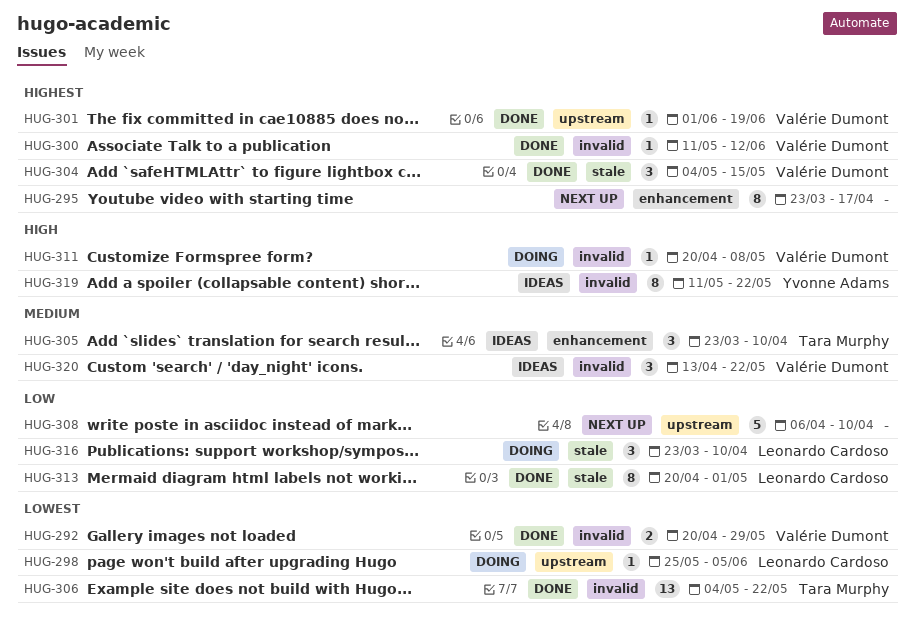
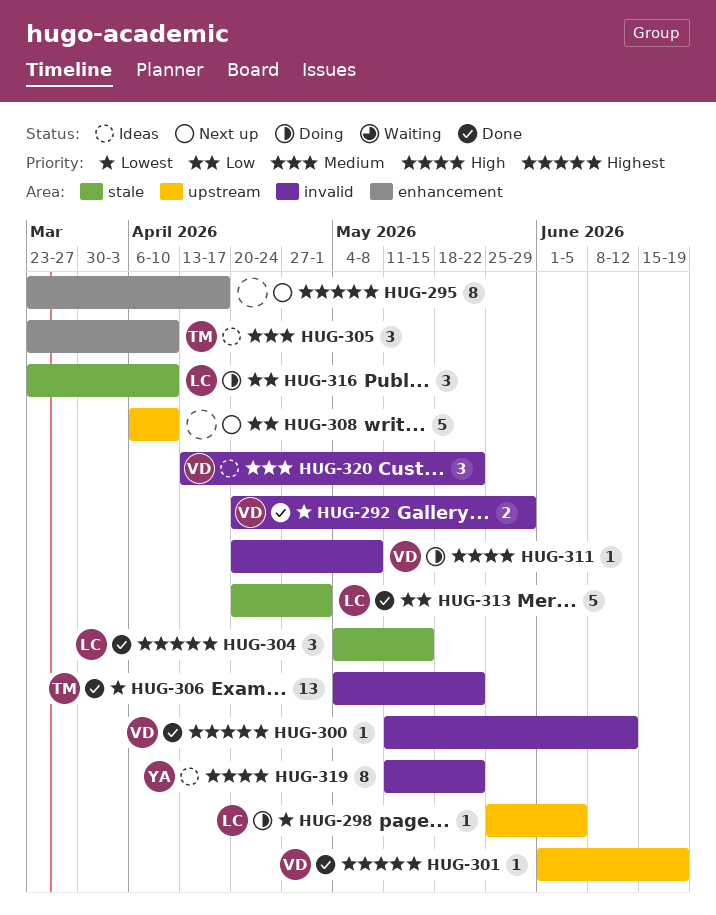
HUG-304, owner: Valérie Dumont -> Leonardo Cardoso
HUG-313, estimate: 8 -> 5

